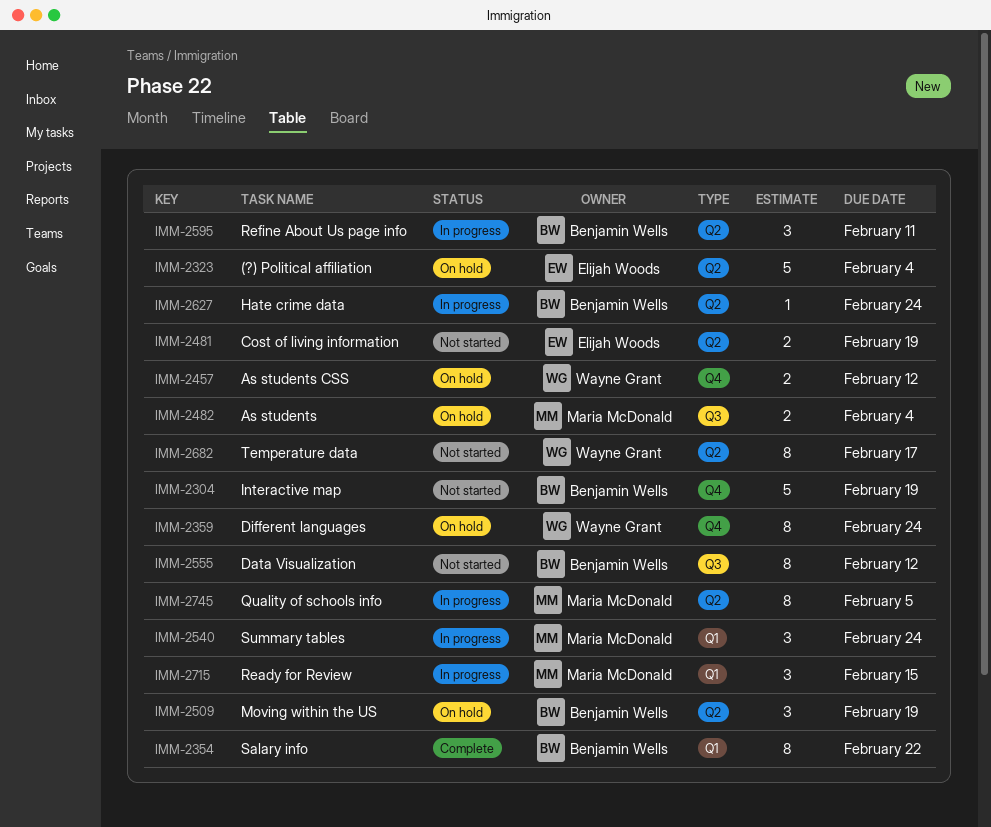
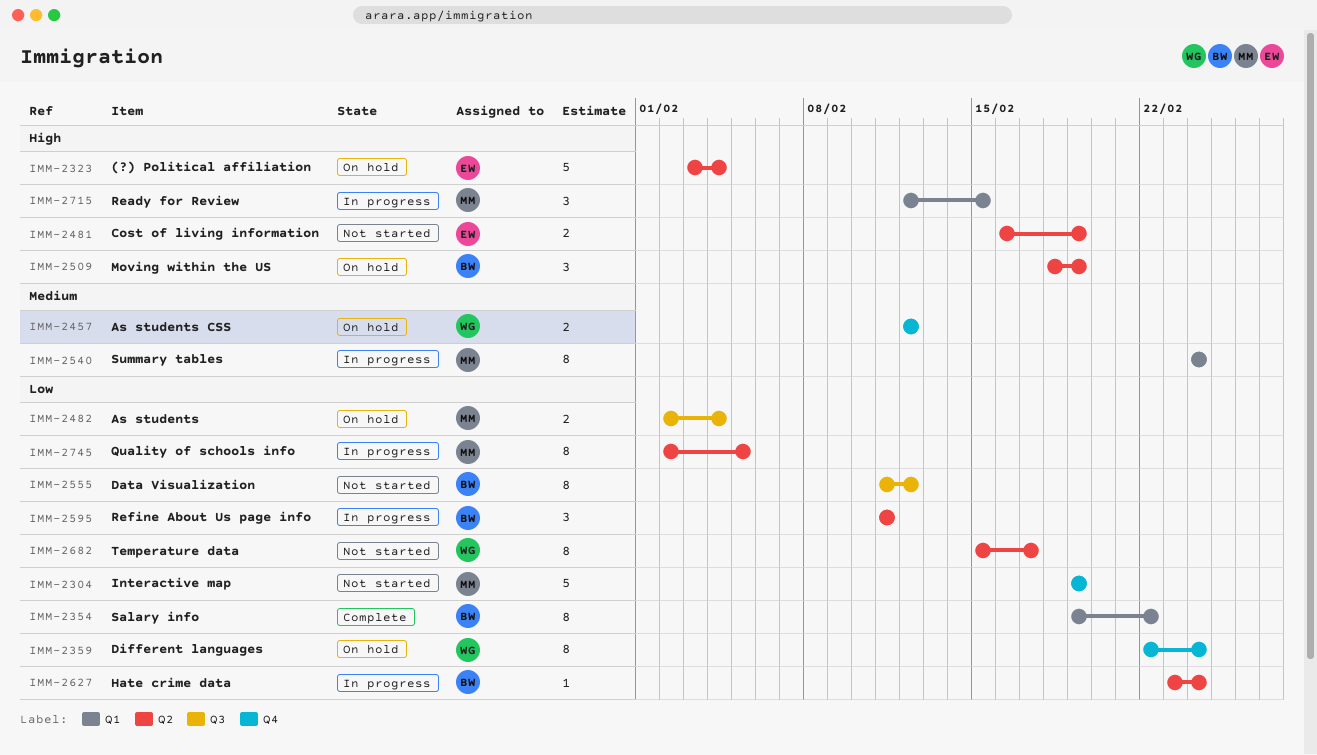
IMM-2304, owner: Benjamin Wells -> Maria McDonald
IMM-2540, estimate: 3 -> 8

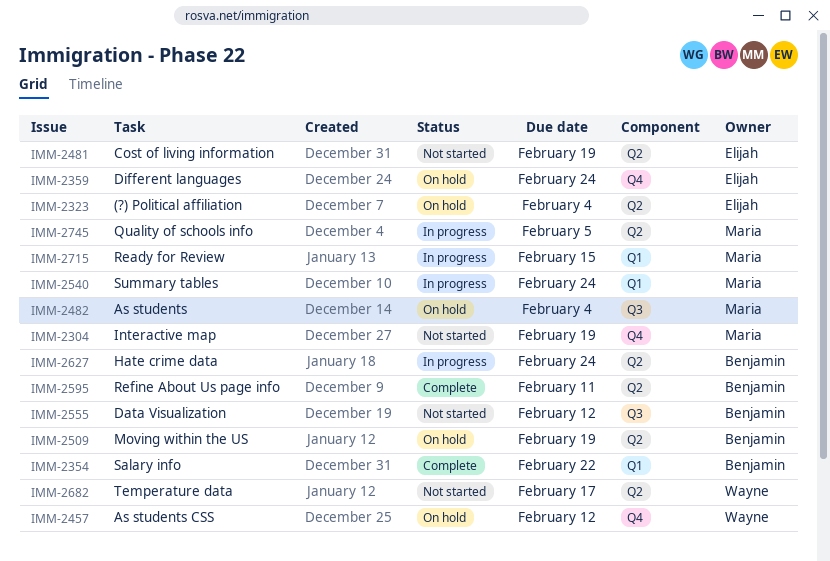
IMM-2359, owner: Wayne -> Elijah
IMM-2595, status: In progress -> Complete

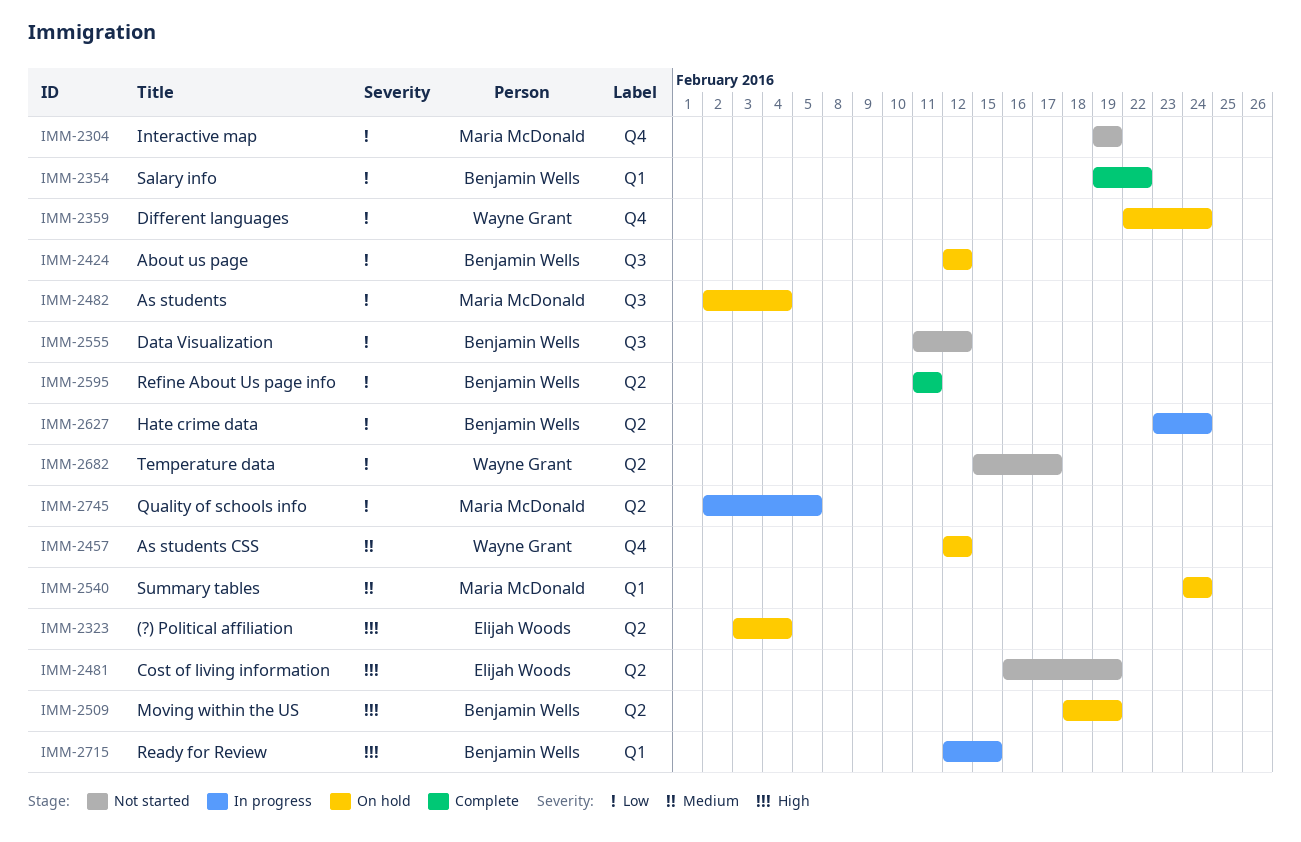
IMM-2359, owner: Elijah Woods -> Wayne Grant
IMM-2424: none -> present
IMM-2540, status: In progress -> On hold
IMM-2715, owner: Maria McDonald -> Benjamin Wells

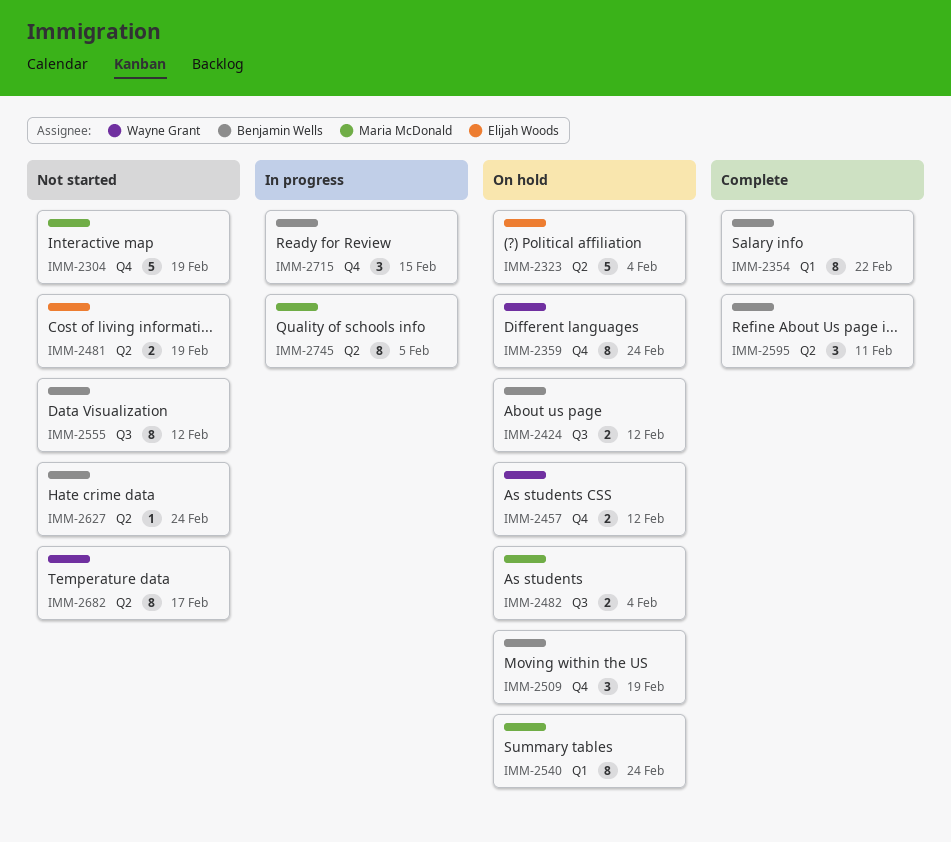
IMM-2509, label: Q2 -> Q4
IMM-2627, status: In progress -> Not started
IMM-2715, label: Q1 -> Q4

